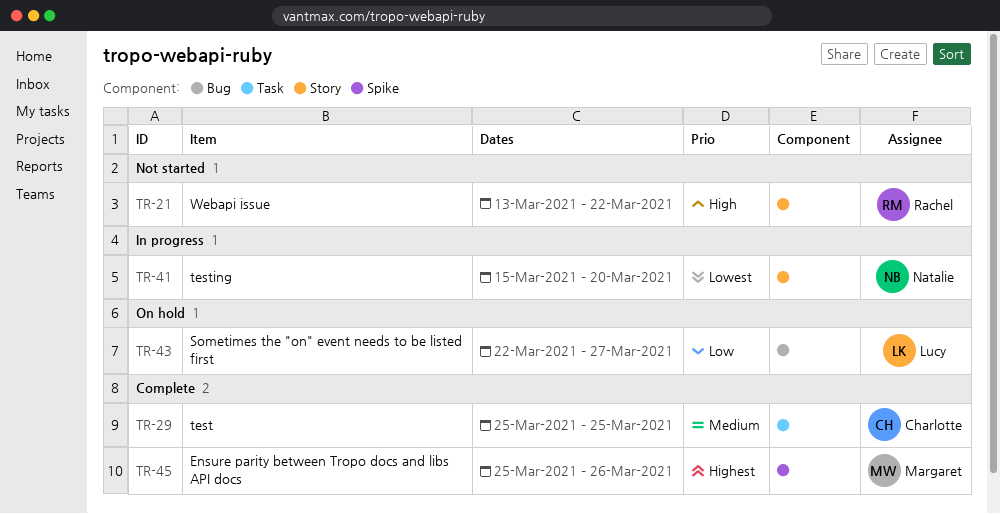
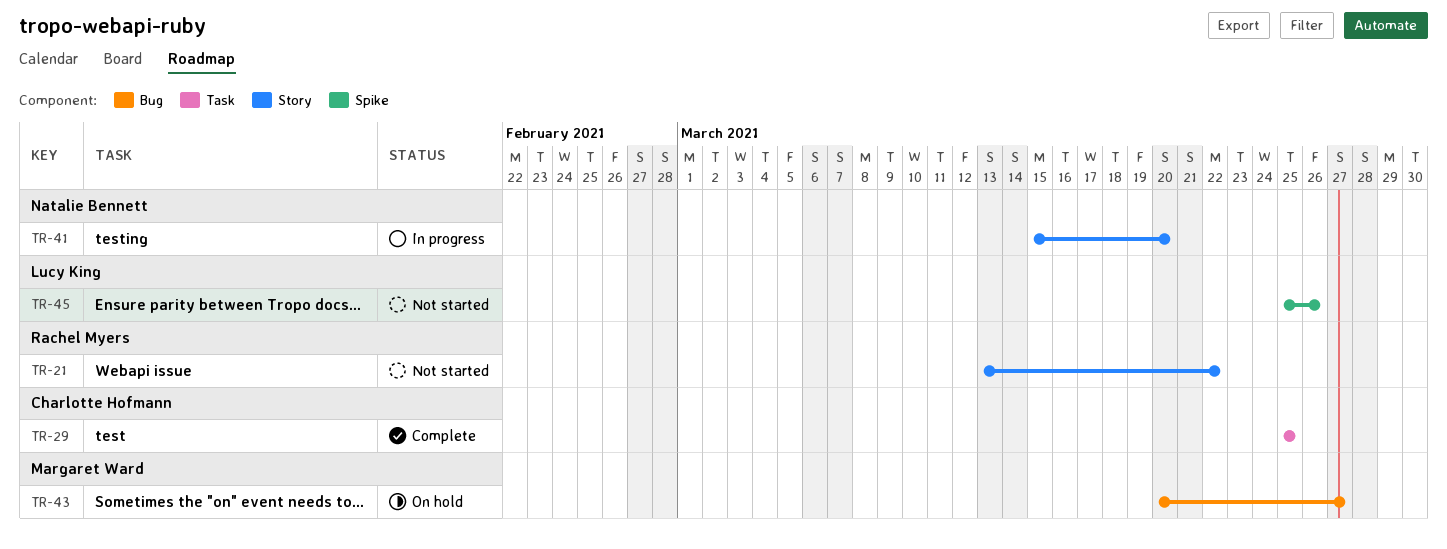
TR-43, owner: Lucy King -> Margaret Ward
TR-43, start: Mar 22 -> Mar 20
TR-45, status: Complete -> Not started
TR-45, owner: Margaret Ward -> Lucy King

